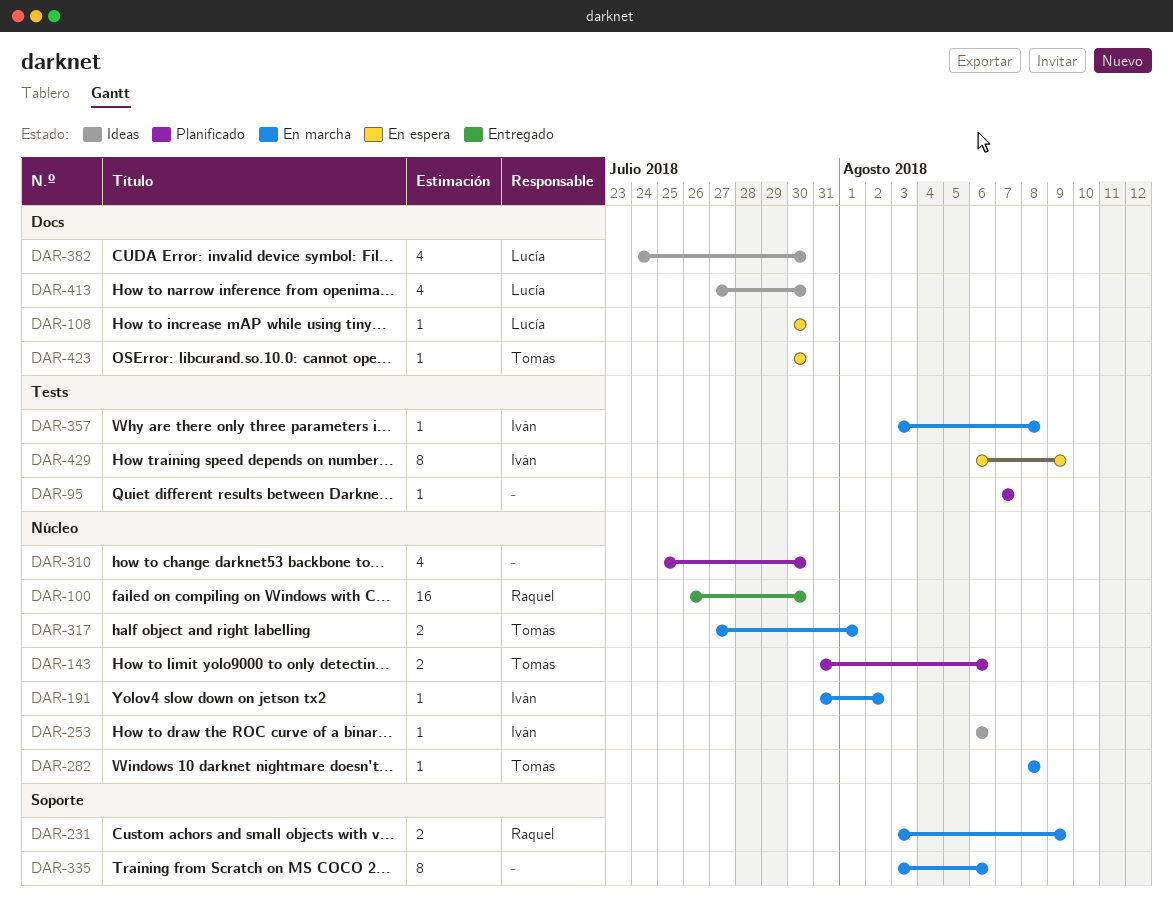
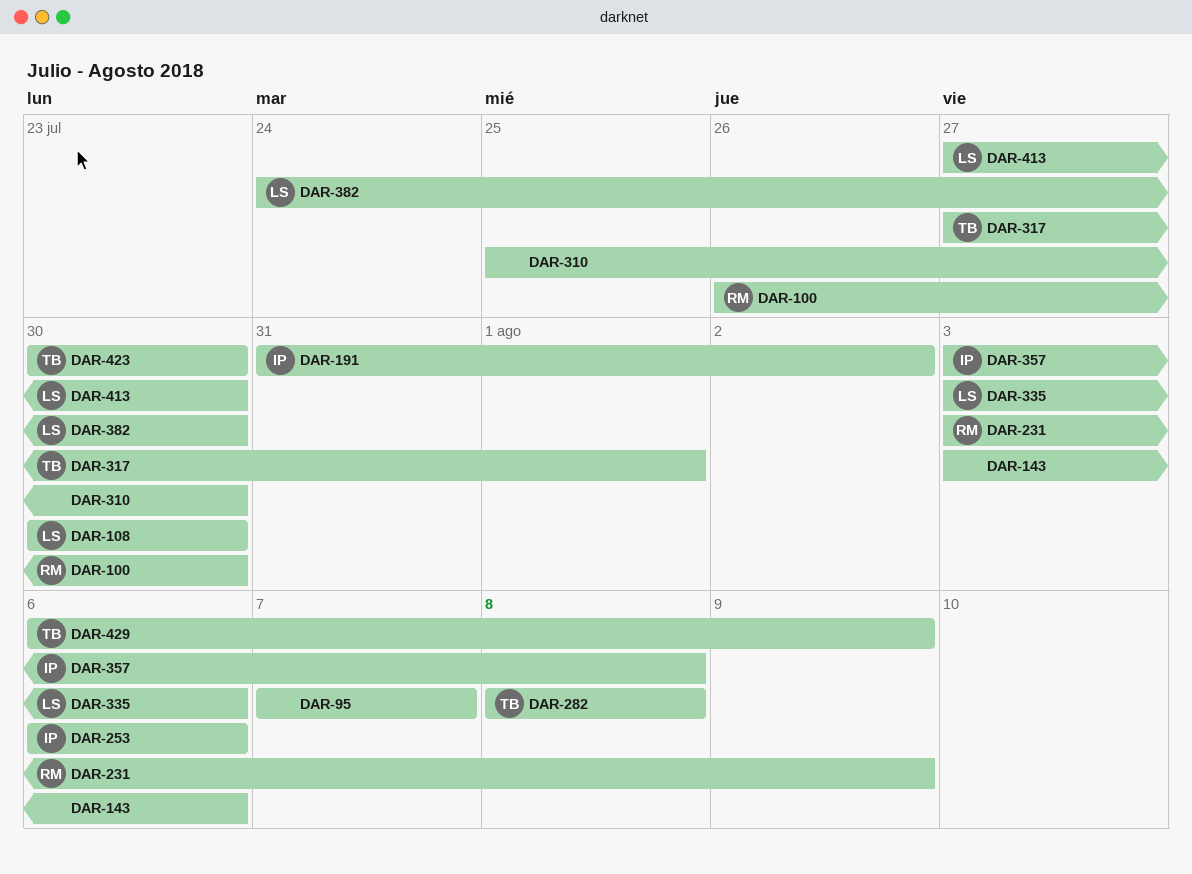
DAR-143, owner: Tomás -> none
DAR-143, start: Jul 31 -> Aug 3
DAR-335, owner: none -> Lucía
DAR-429, owner: Iván -> Tomás

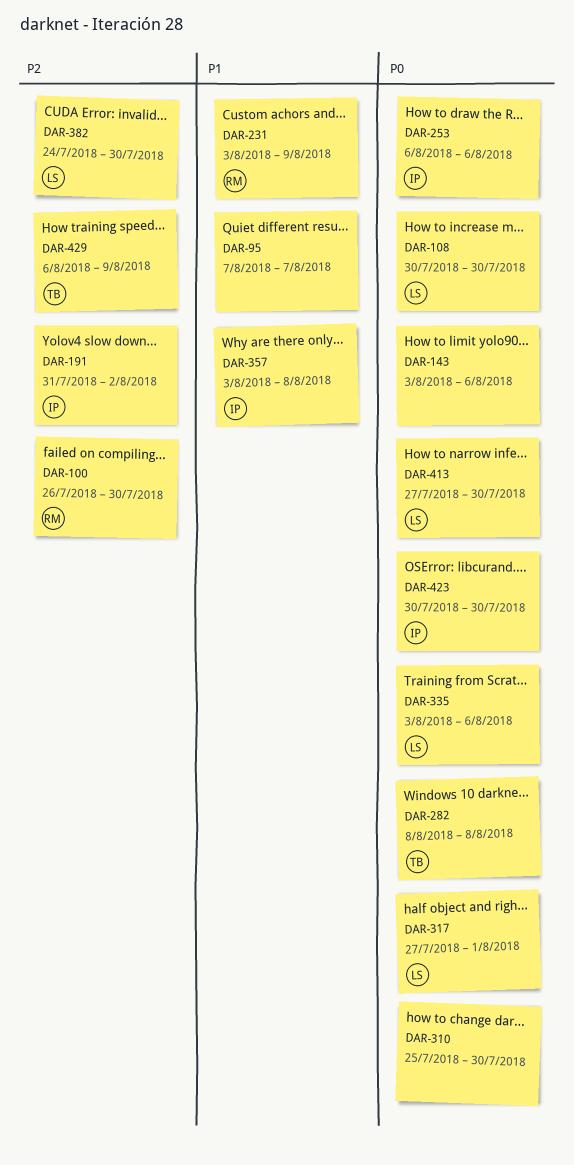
DAR-317, owner: TB -> LS
DAR-423, owner: TB -> IP

